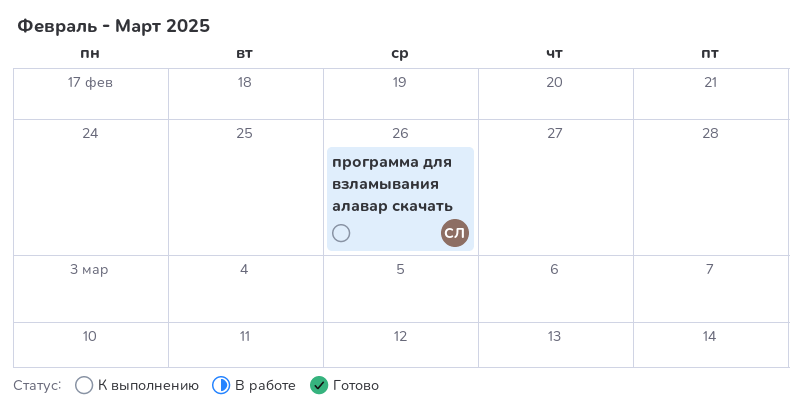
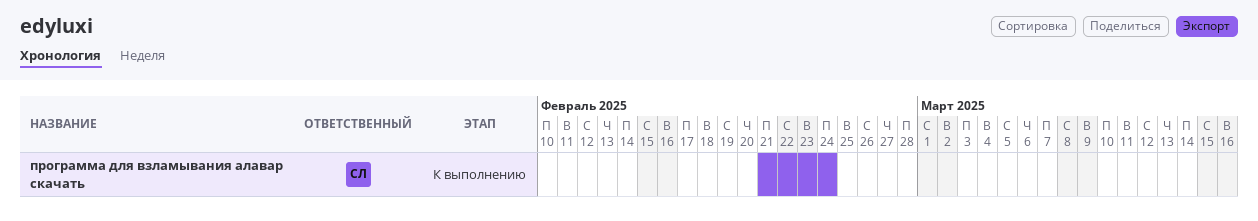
программа для взламывания алавар скачать, due: Feb 26 -> Feb 24

